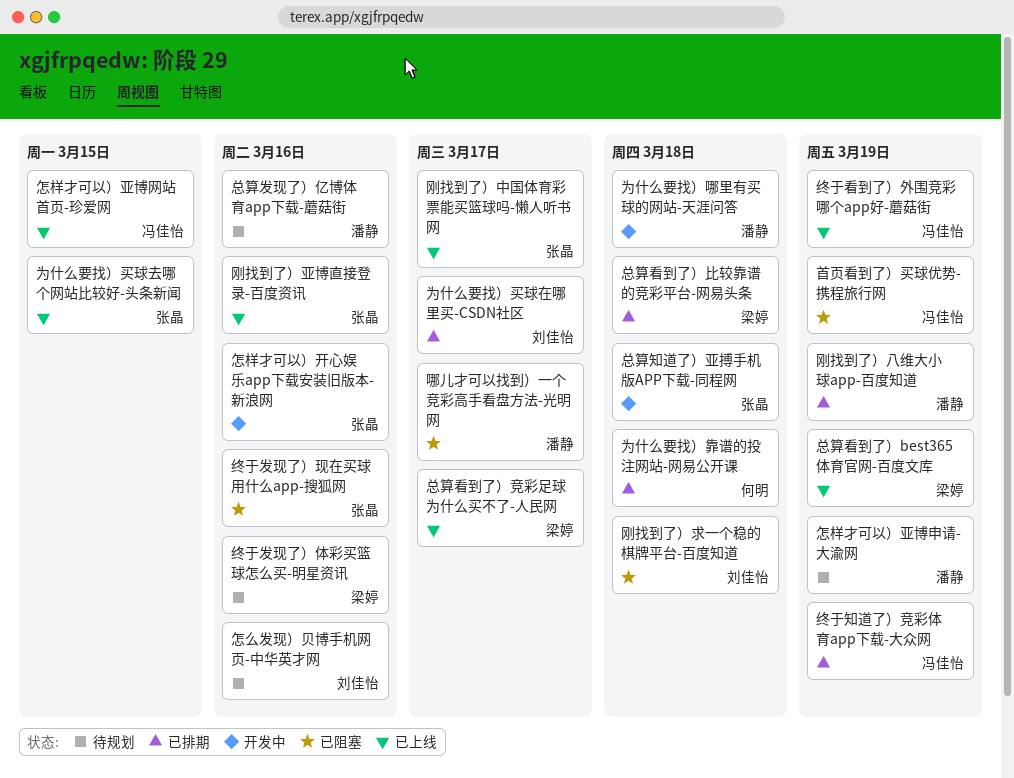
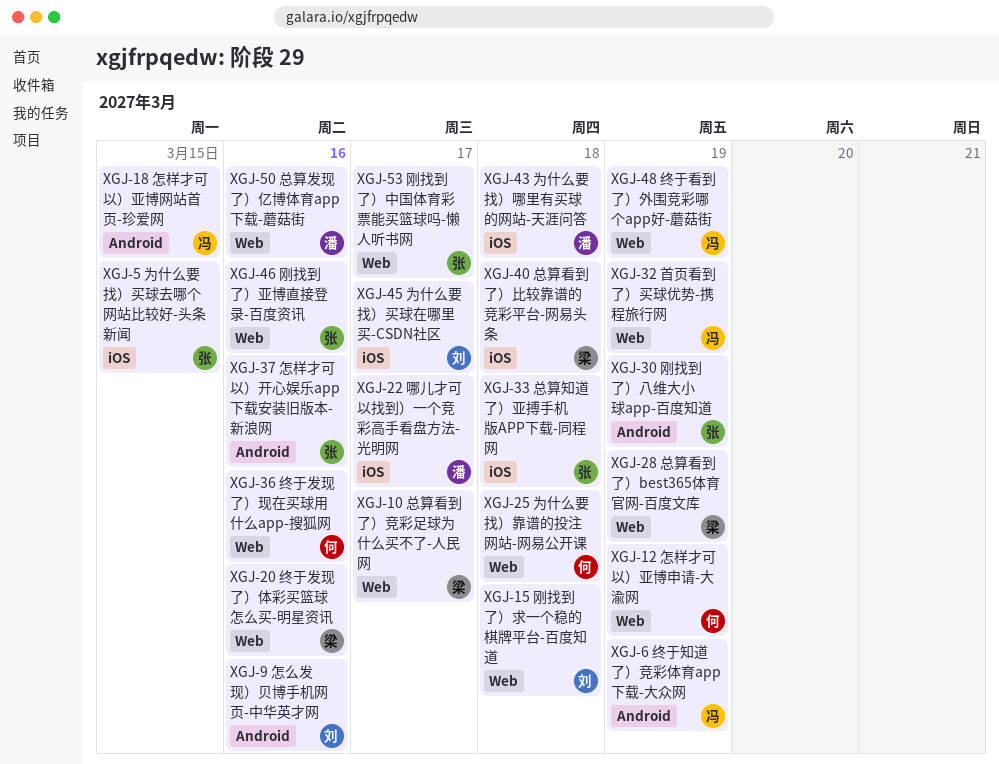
刚找到了）八维大小球app-百度知道, owner: 潘静 -> 张晶
怎样才可以）亚博申请-大渝网, owner: 潘静 -> 何明
终于发现了）现在买球用什么app-搜狐网, owner: 张晶 -> 何明

